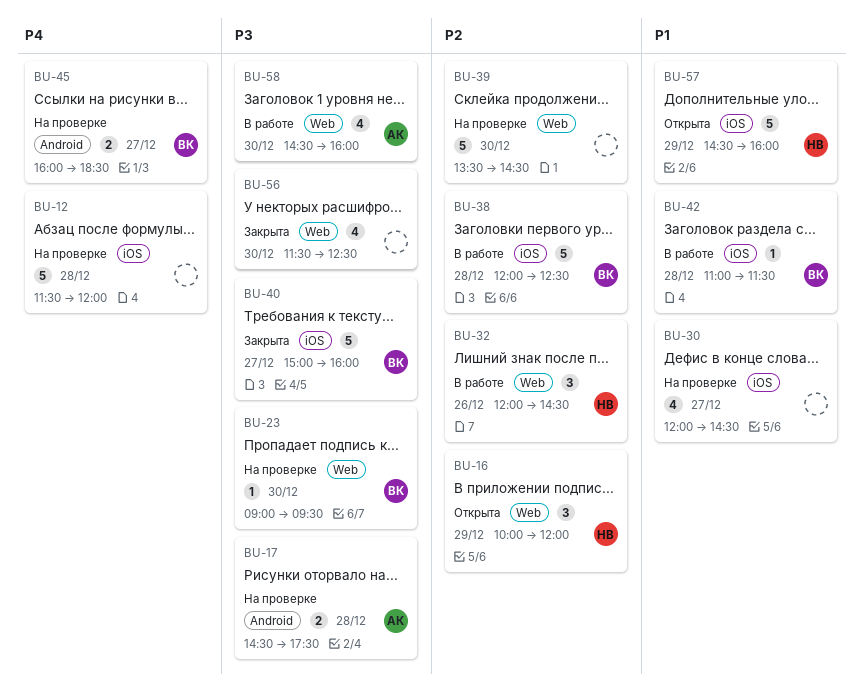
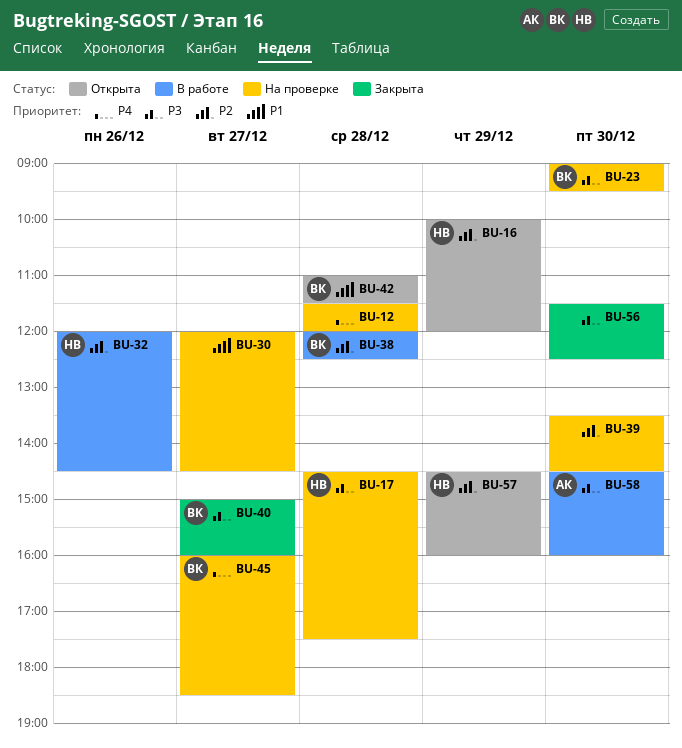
BU-17, owner: АК -> НВ
BU-42, status: В работе -> Открыта
BU-57, priority: P1 -> P2

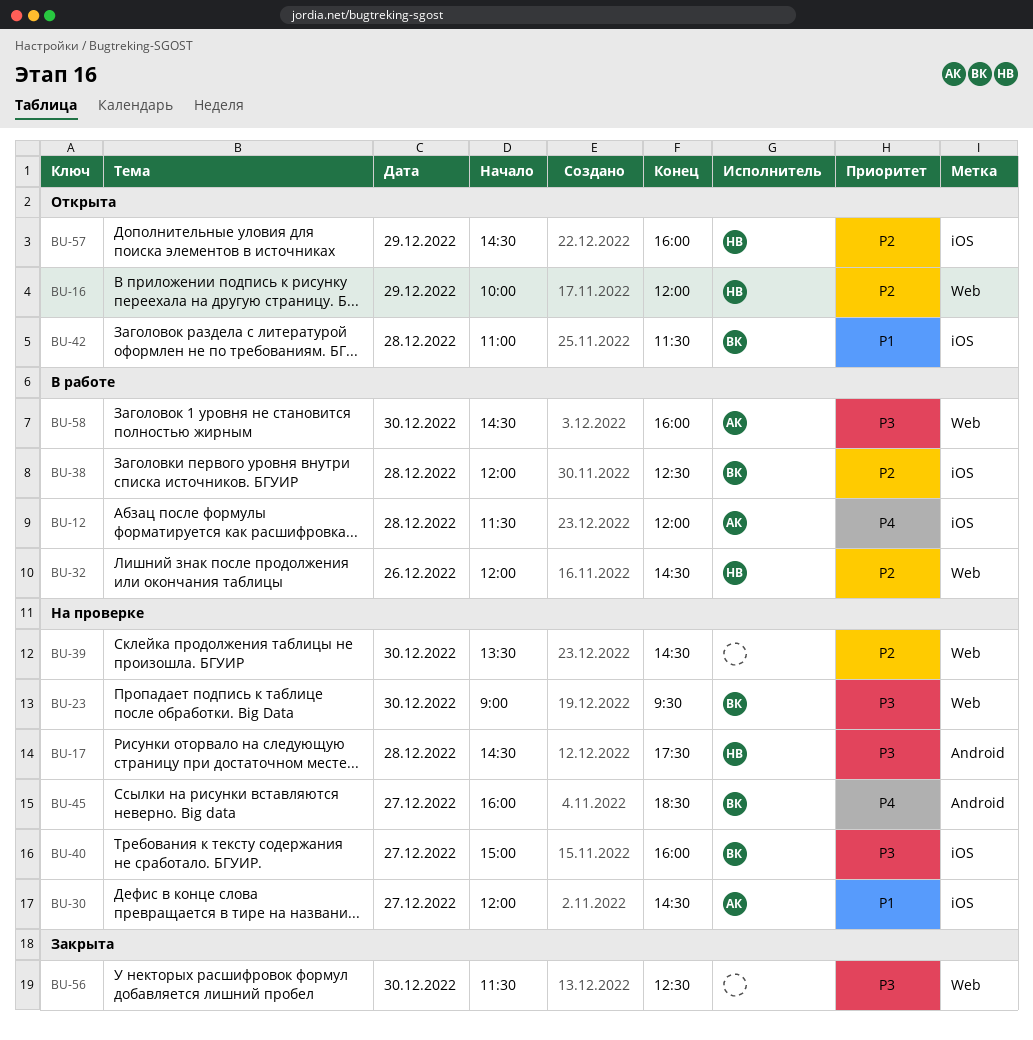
BU-12, status: На проверке -> В работе
BU-12, owner: none -> АК
BU-30, owner: none -> АК
BU-40, status: Закрыта -> На проверке

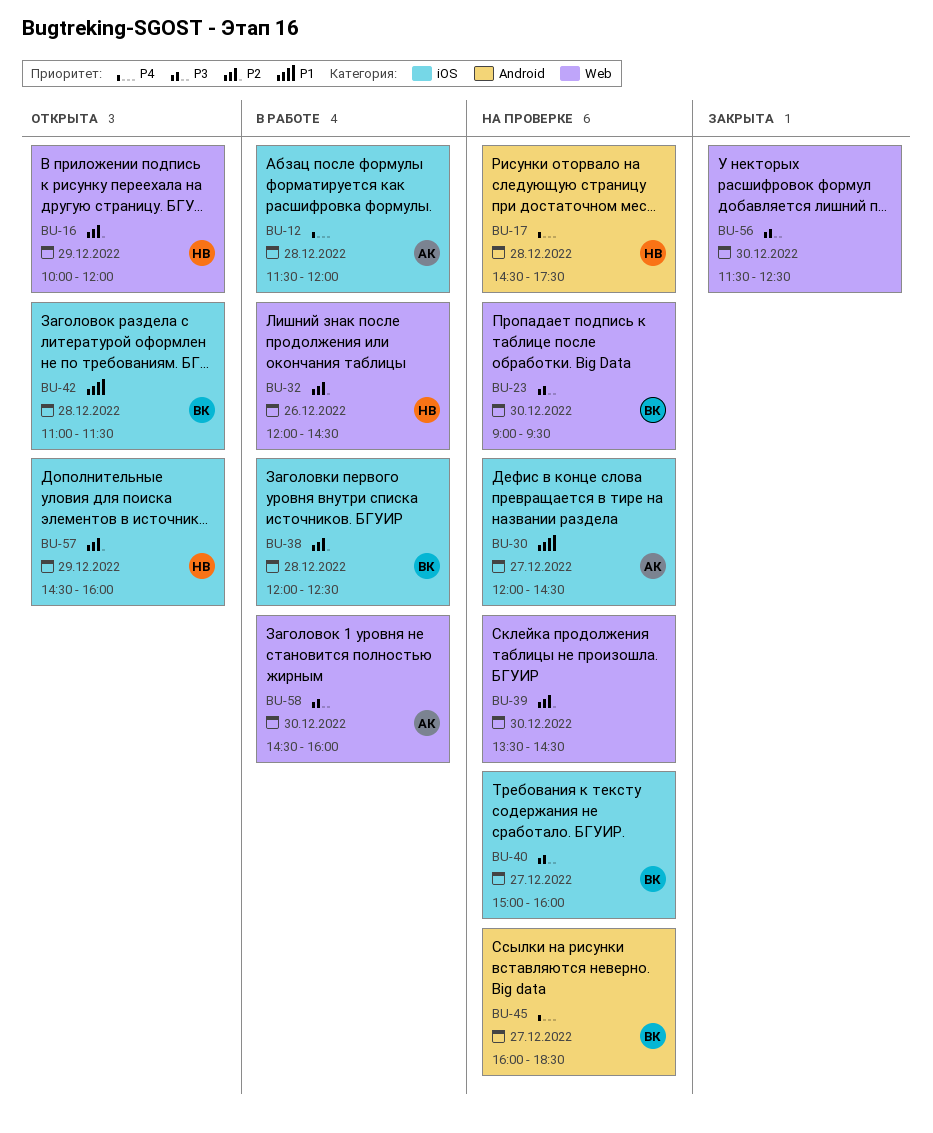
BU-17, priority: P3 -> P4

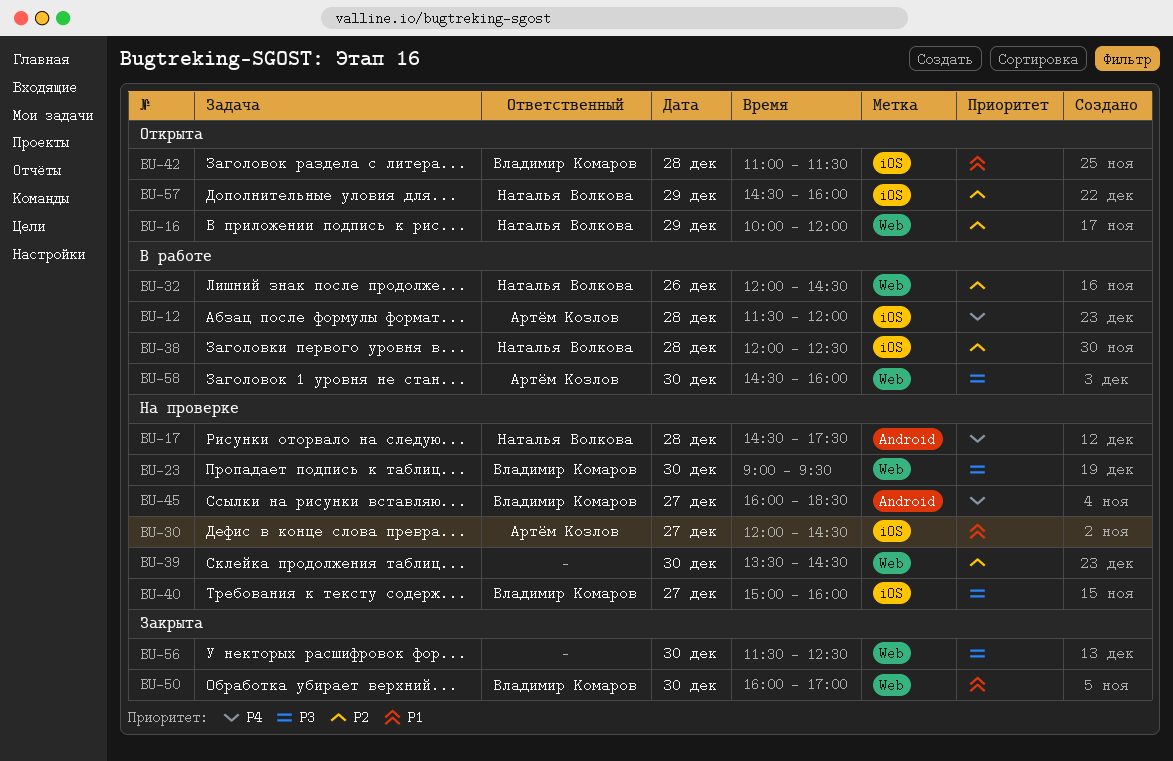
BU-38, owner: Владимир Комаров -> Наталья Волкова
BU-50: none -> present

